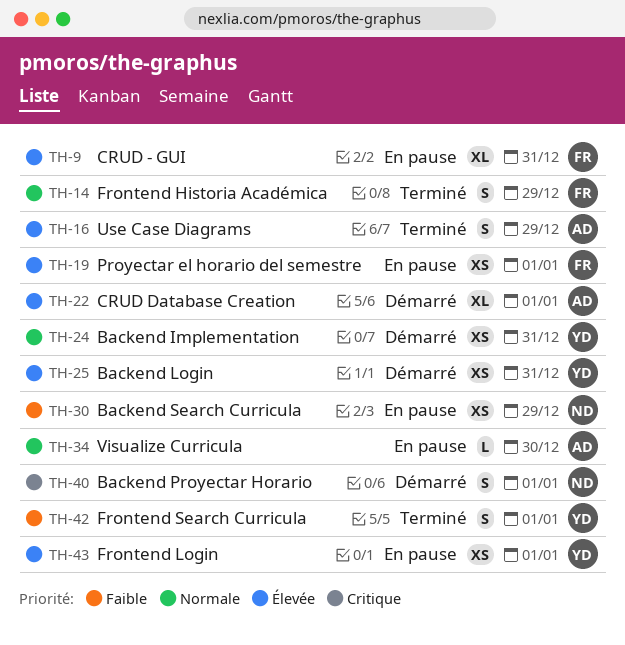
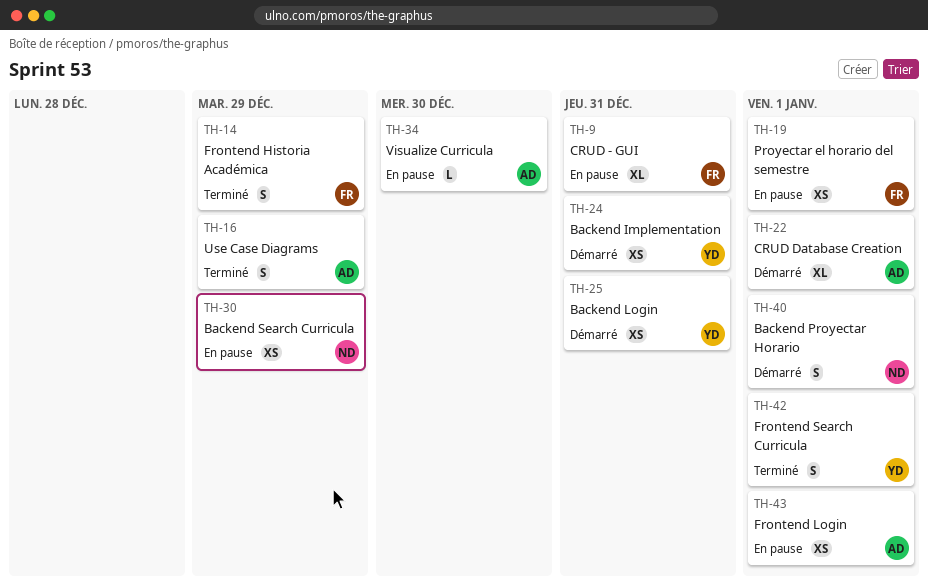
TH-43, owner: YD -> AD

